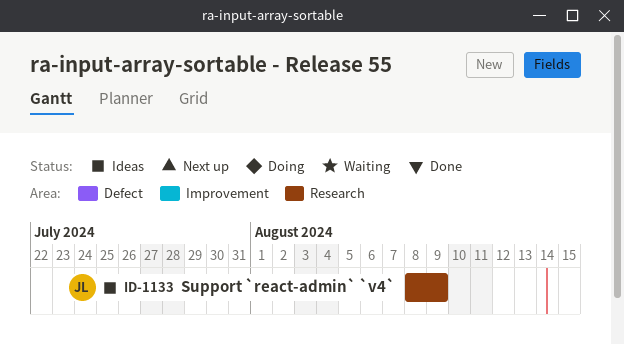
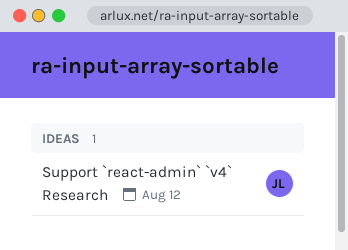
Support `react-admin` `v4`, due: Aug 9 -> Aug 12

